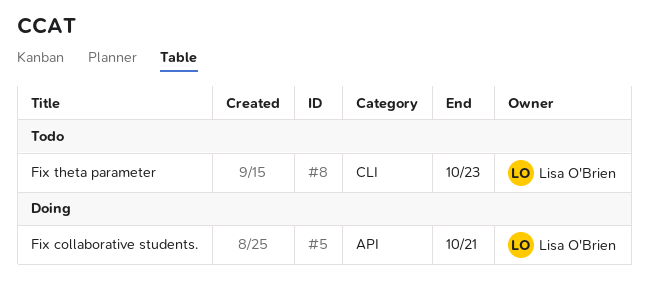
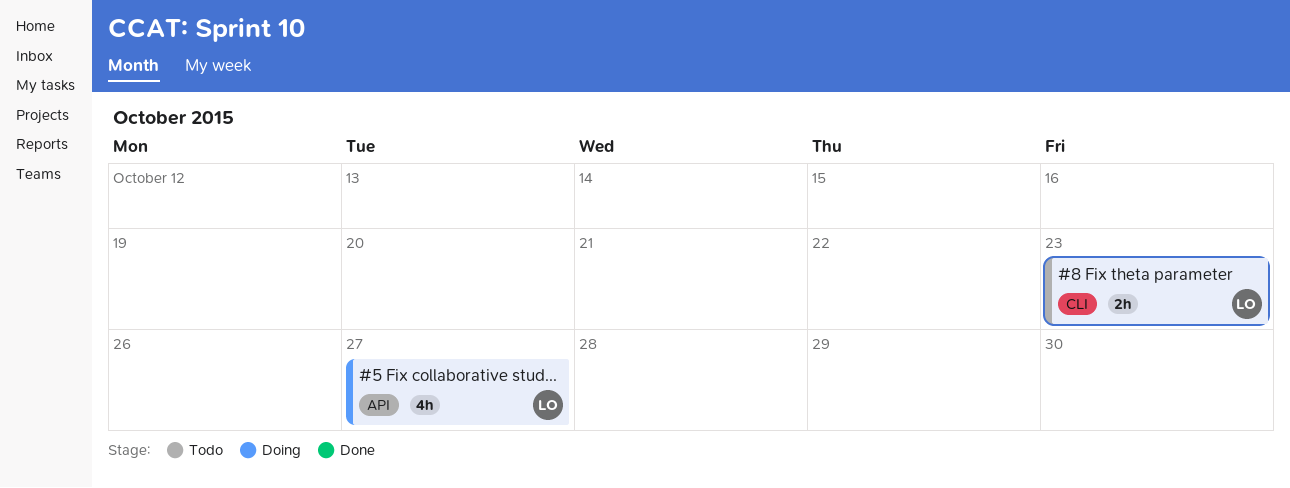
#5, due: Oct 21 -> Oct 27

